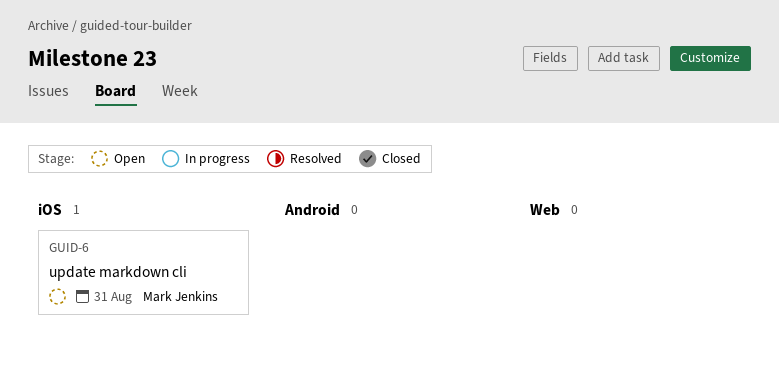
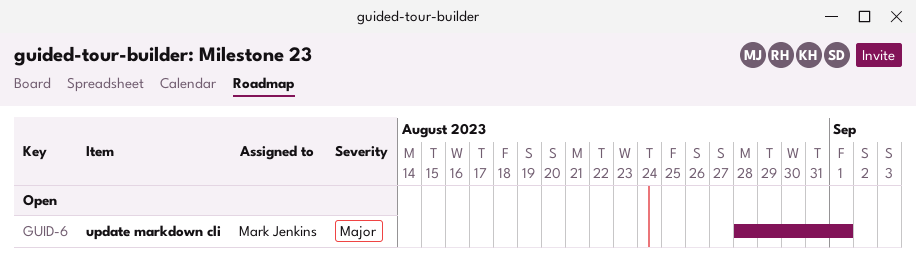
GUID-6, due: Aug 31 -> Sep 1

